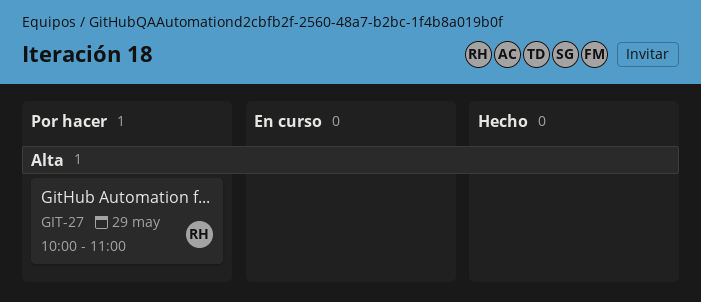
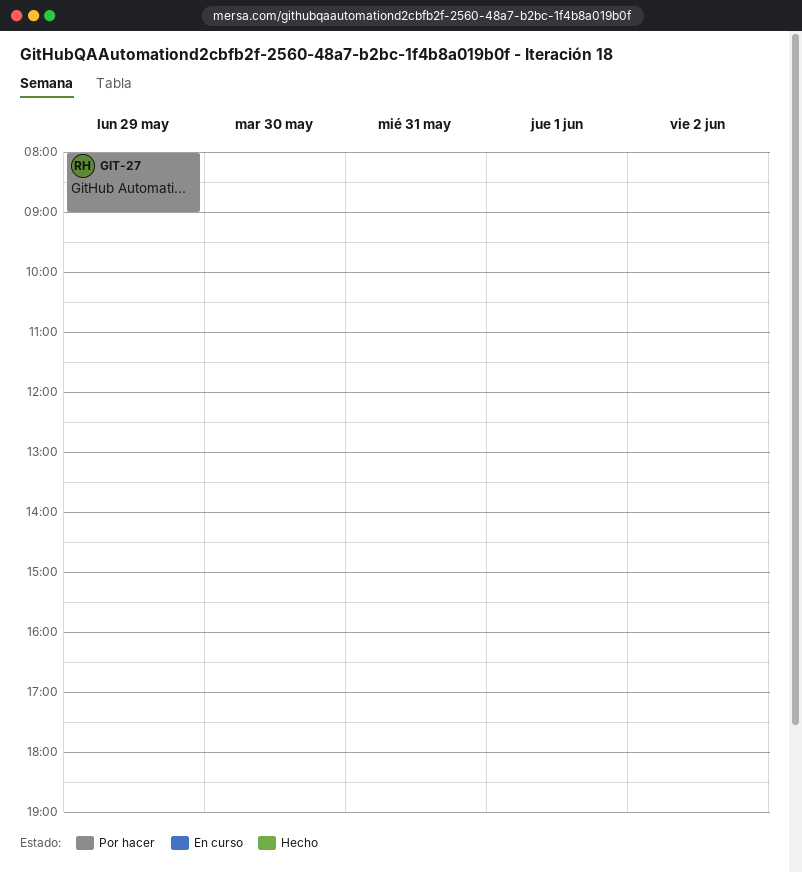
GIT-27, begins: 10:00 -> 08:00
GIT-27, ends: 11:00 -> 09:00

